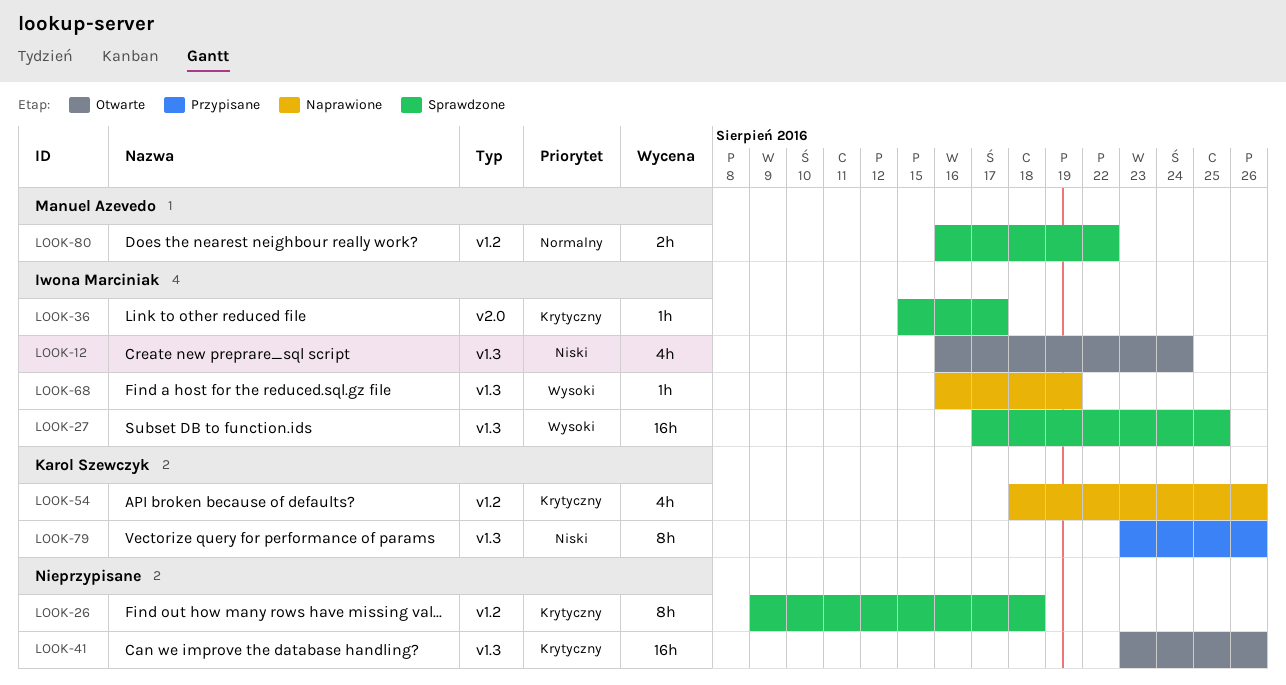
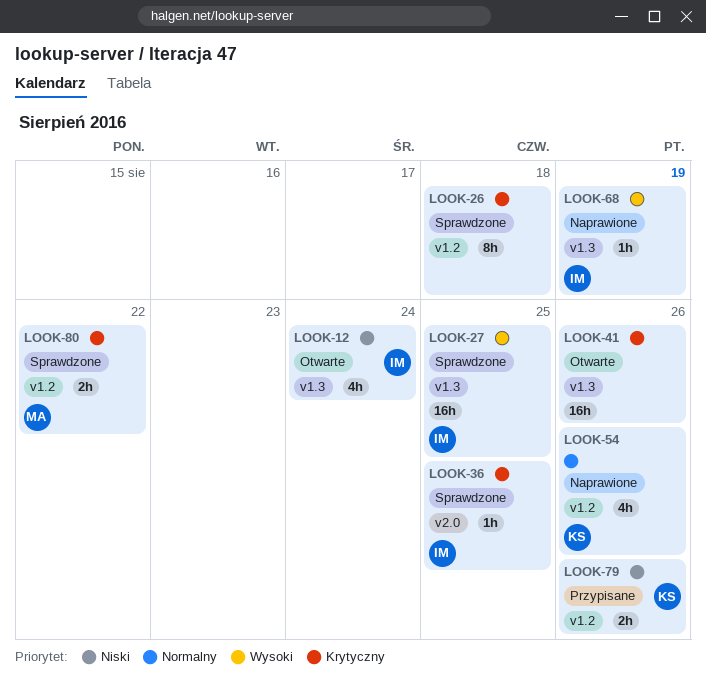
LOOK-36, due: Aug 17 -> Aug 25
LOOK-54, priority: Krytyczny -> Normalny
LOOK-79, label: v1.3 -> v1.2
LOOK-79, estimate: 8h -> 2h
LOOK-80, priority: Normalny -> Krytyczny

